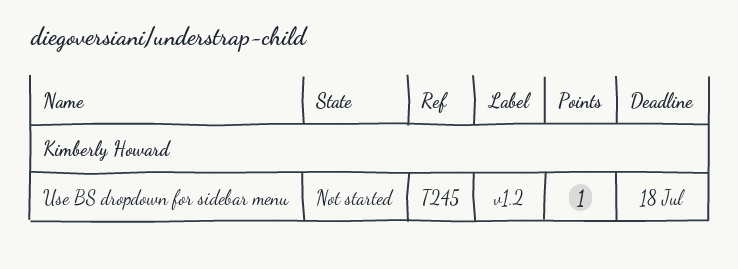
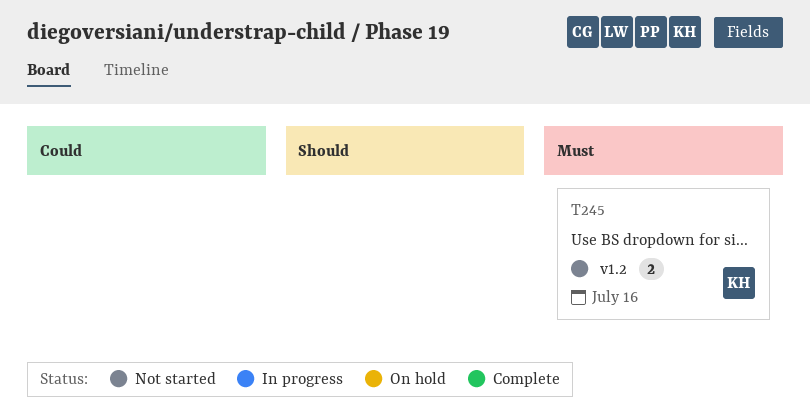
T245, estimate: 1 -> 2
T245, due: Jul 18 -> Jul 16

